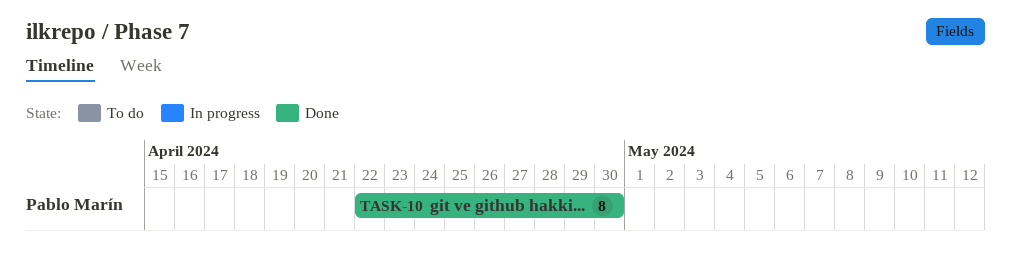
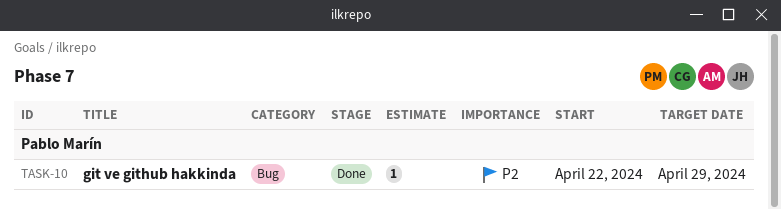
TASK-10, estimate: 8 -> 1
TASK-10, due: Apr 30 -> Apr 29

